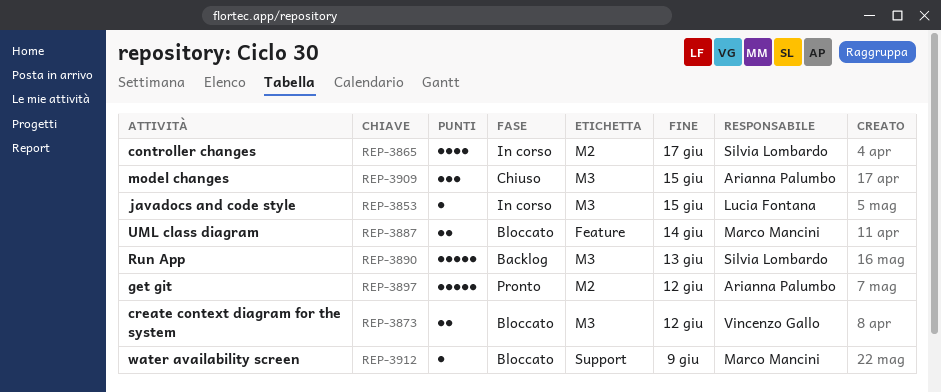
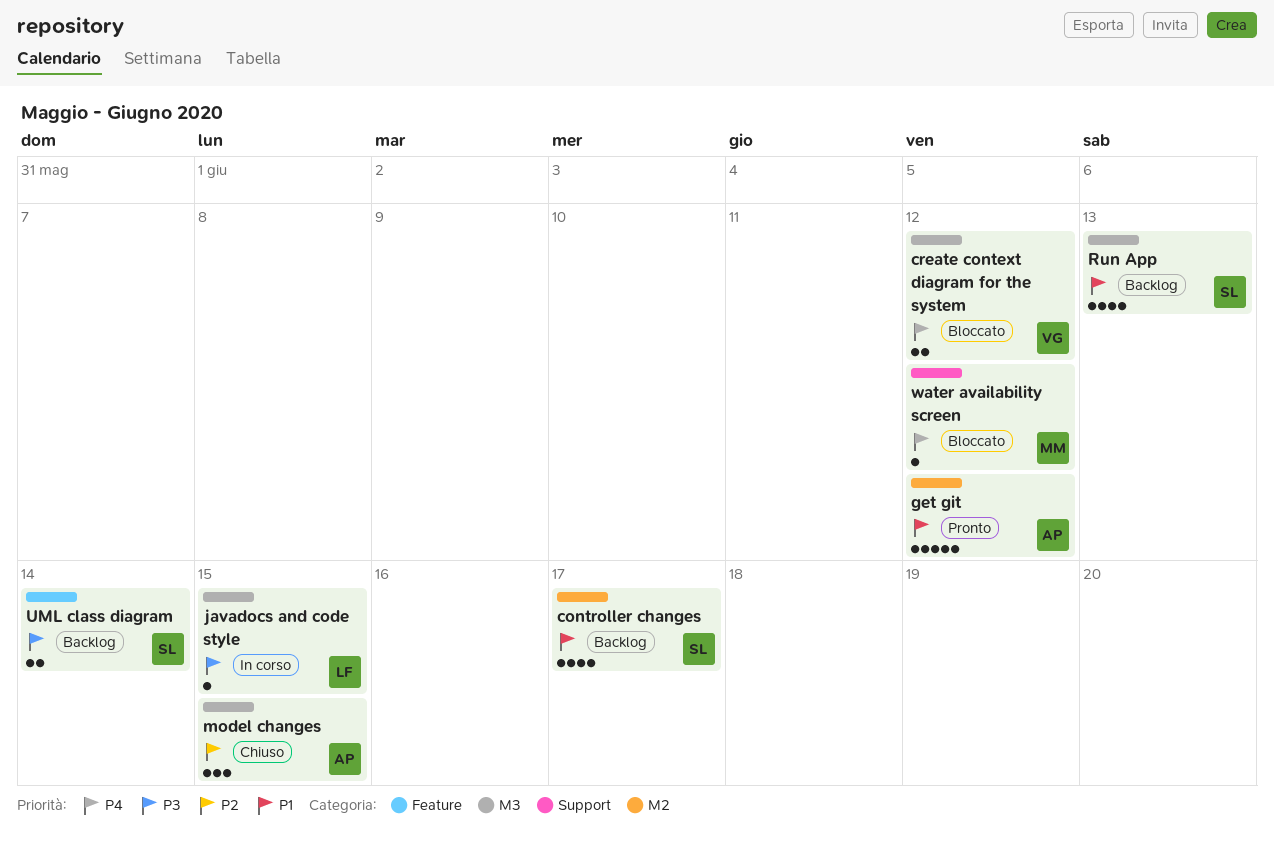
controller changes, status: In corso -> Backlog
Run App, estimate: 5 -> 4
UML class diagram, status: Bloccato -> Backlog
UML class diagram, owner: Marco Mancini -> Silvia Lombardo
water availability screen, due: Jun 9 -> Jun 12

